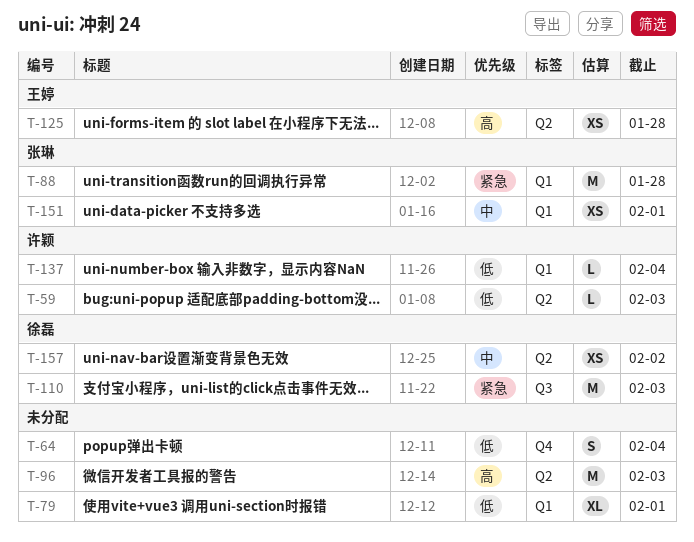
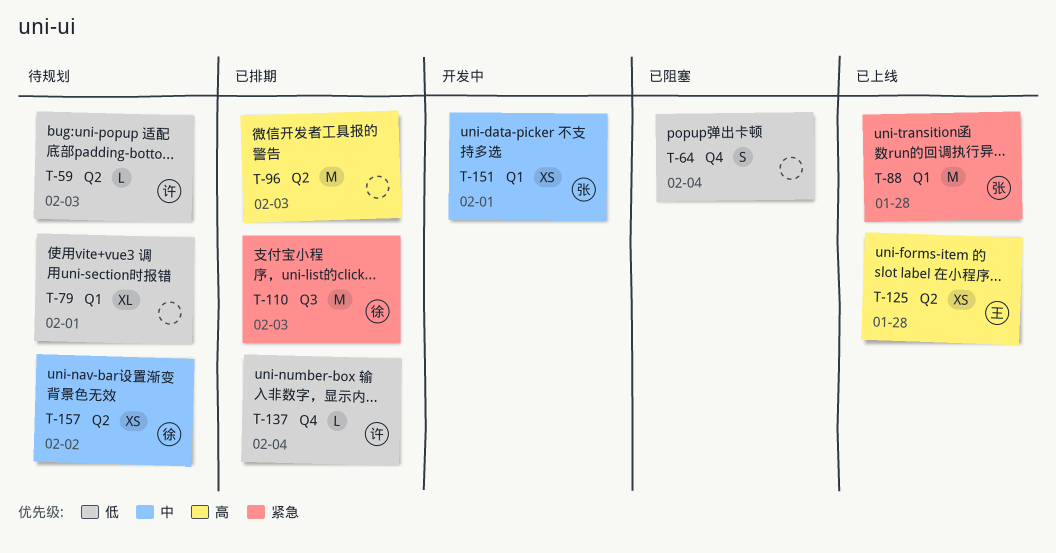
T-137, label: Q1 -> Q4

